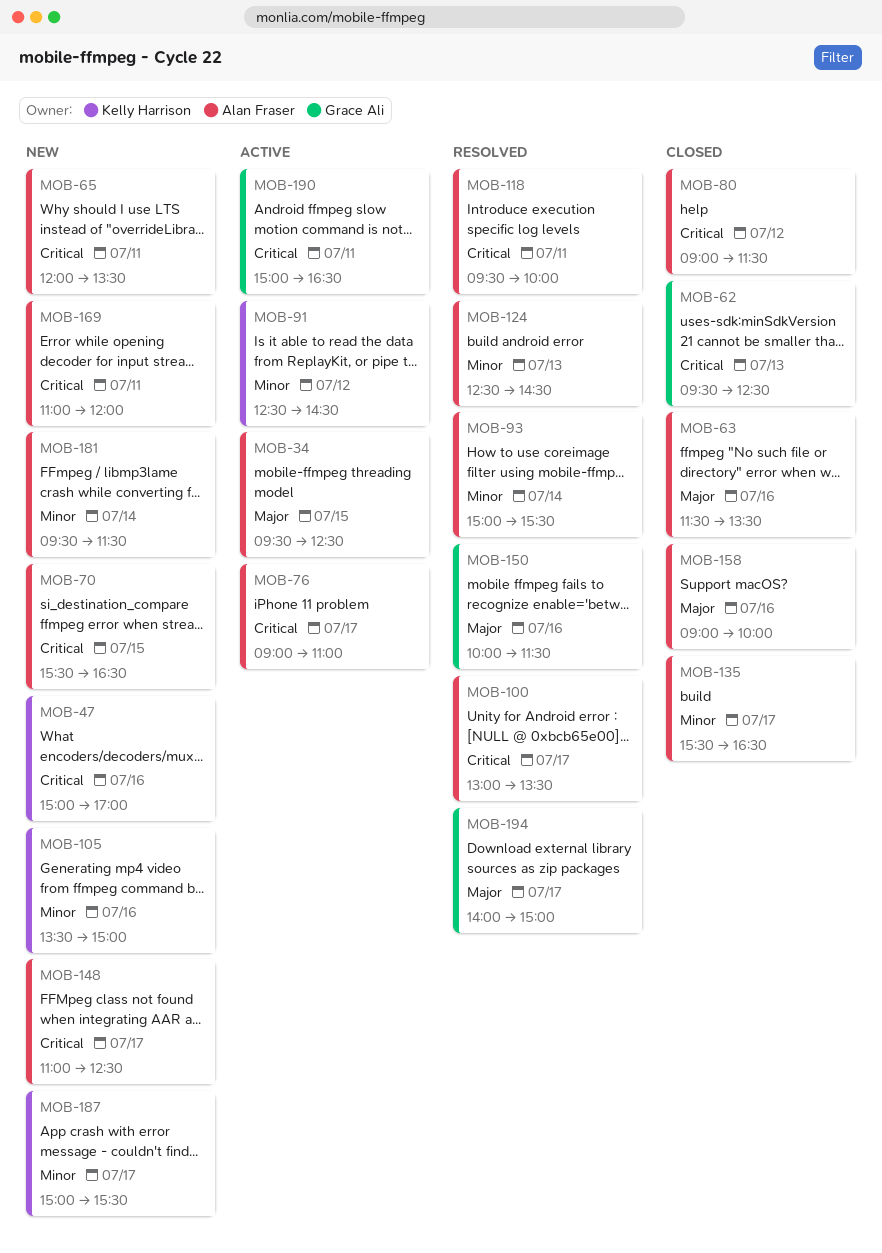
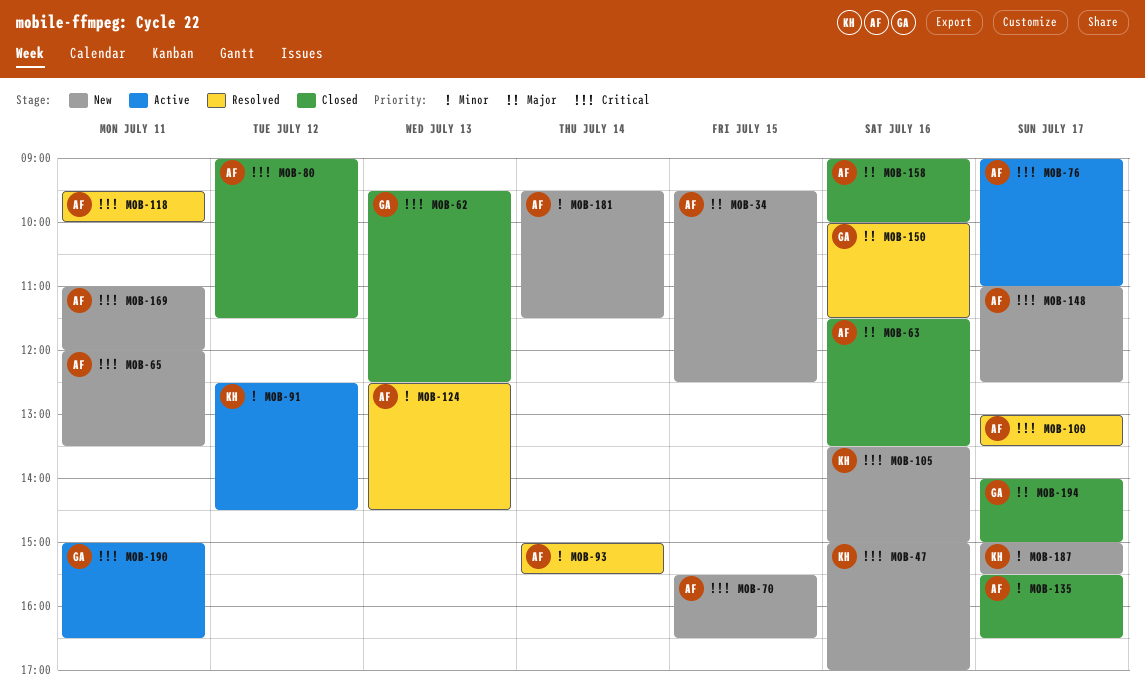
MOB-34, status: Active -> New
MOB-105, priority: Minor -> Critical
MOB-194, status: Resolved -> Closed

